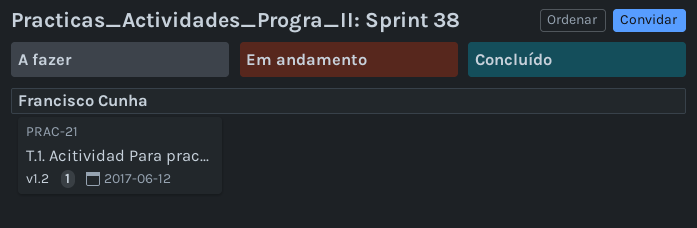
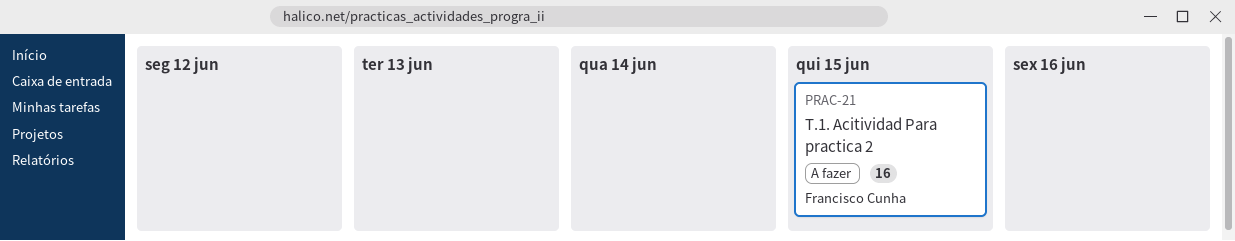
PRAC-21, estimate: 1 -> 16
PRAC-21, due: Jun 12 -> Jun 15

